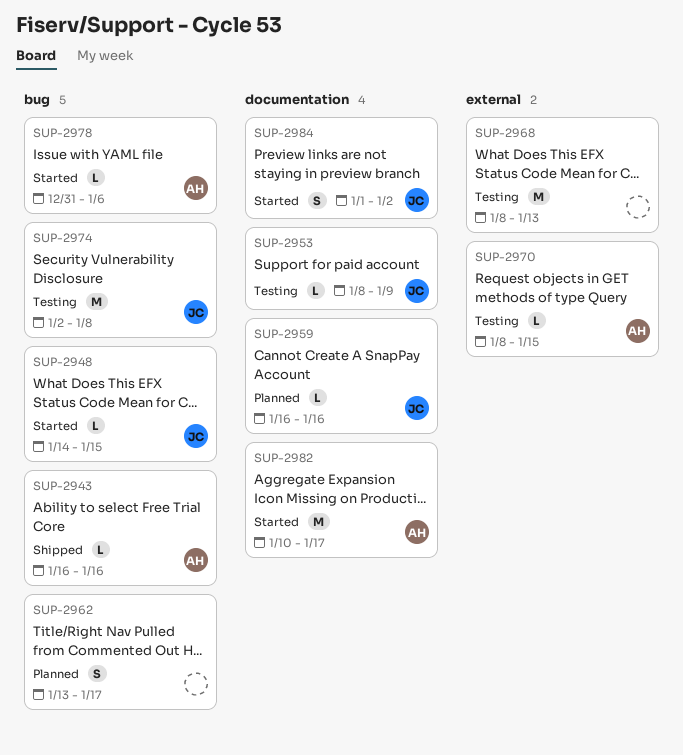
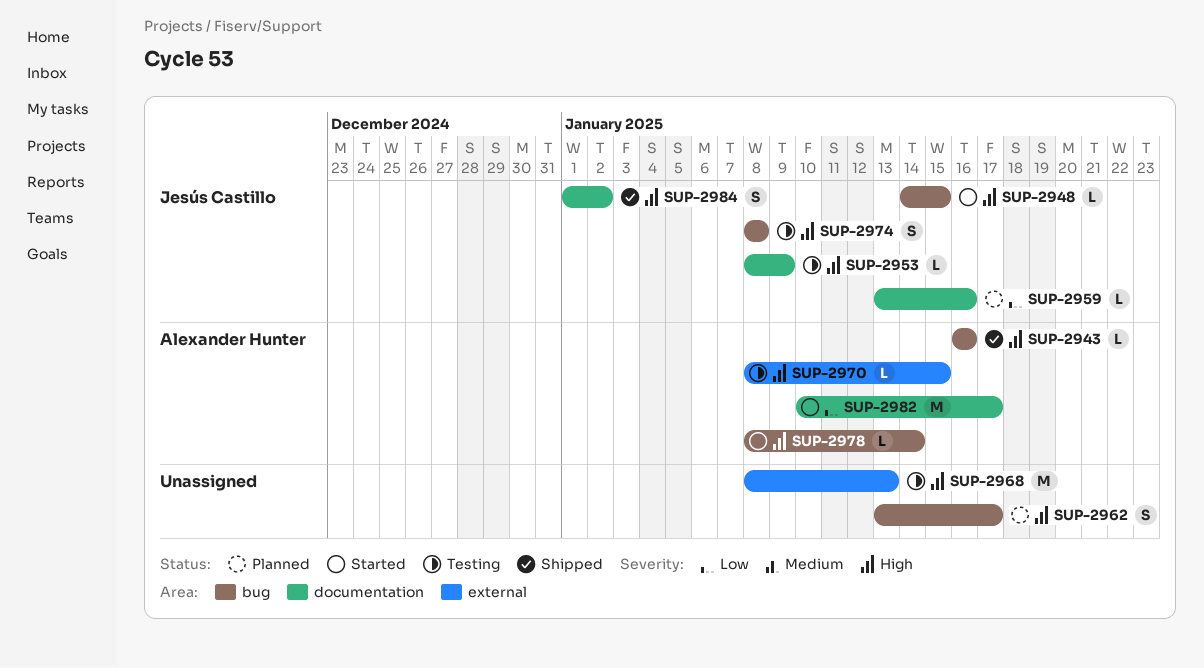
SUP-2959, start: Jan 16 -> Jan 13
SUP-2974, estimate: M -> S
SUP-2974, start: Jan 2 -> Jan 8
SUP-2978, start: Dec 31 -> Jan 8
SUP-2978, due: Jan 6 -> Jan 14
SUP-2984, status: Started -> Shipped

